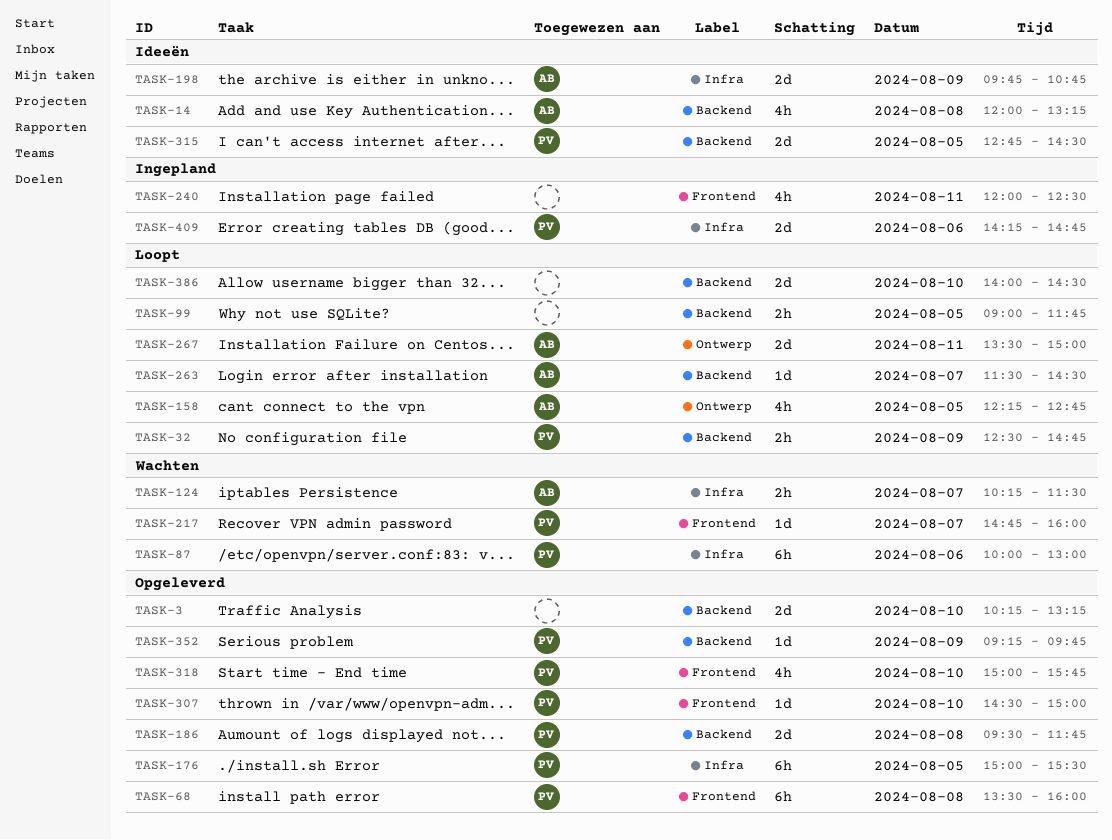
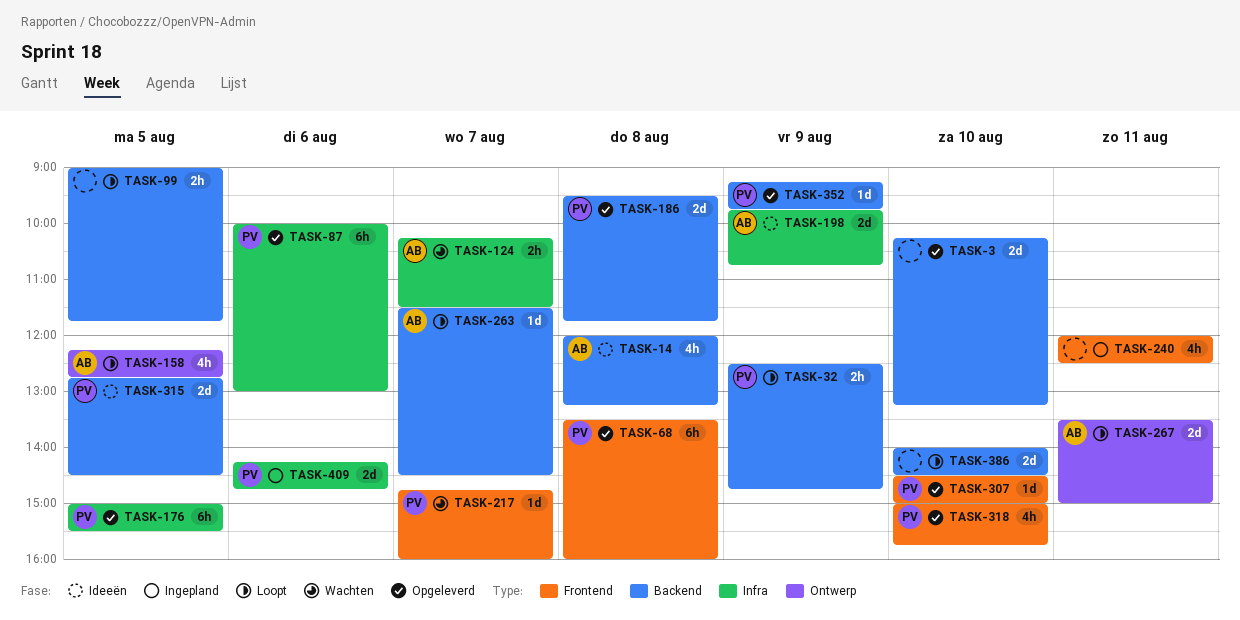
TASK-87, status: Wachten -> Opgeleverd

